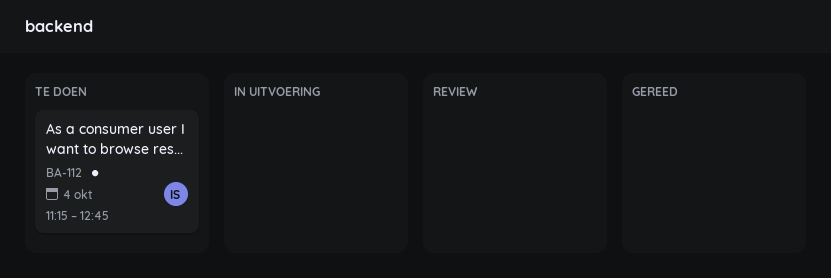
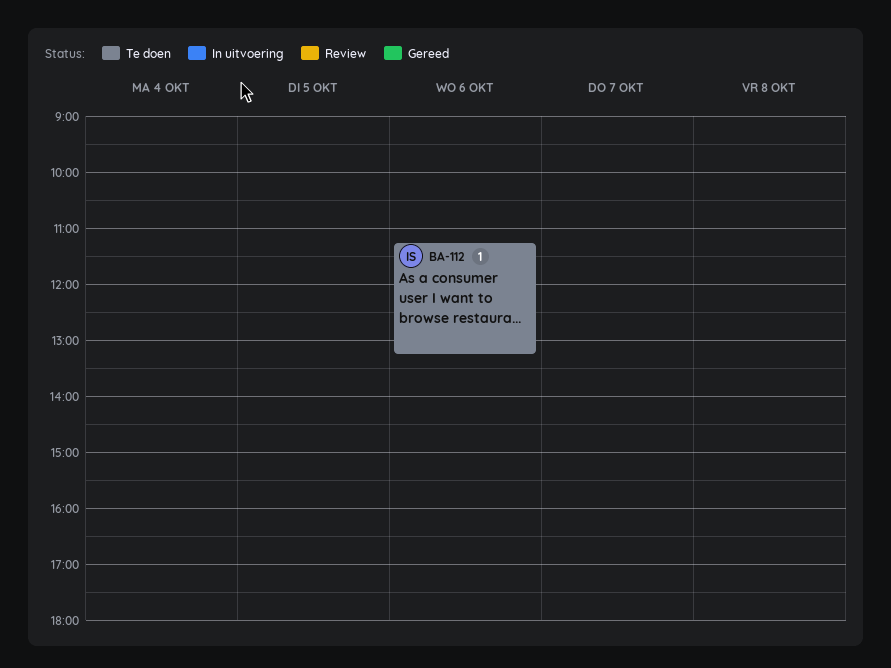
BA-112, day: Oct 4 -> Oct 6
BA-112, ends: 12:45 -> 13:15

